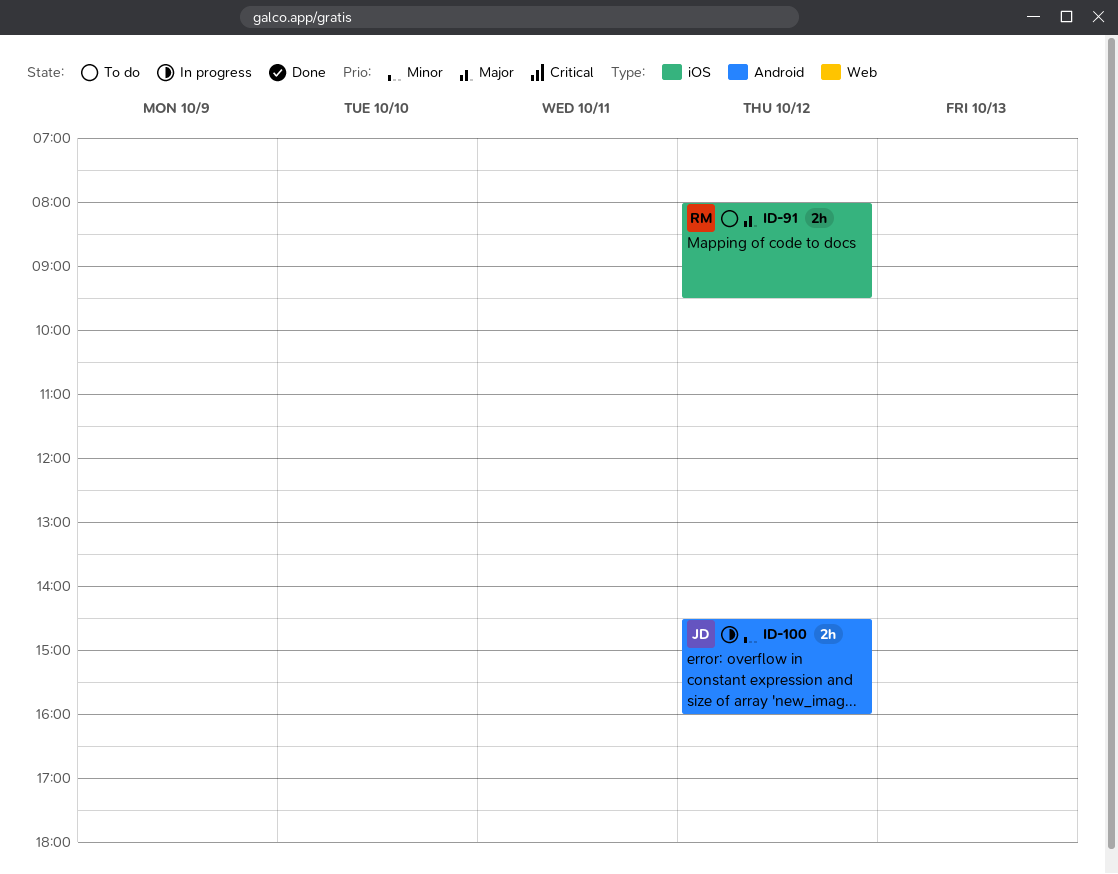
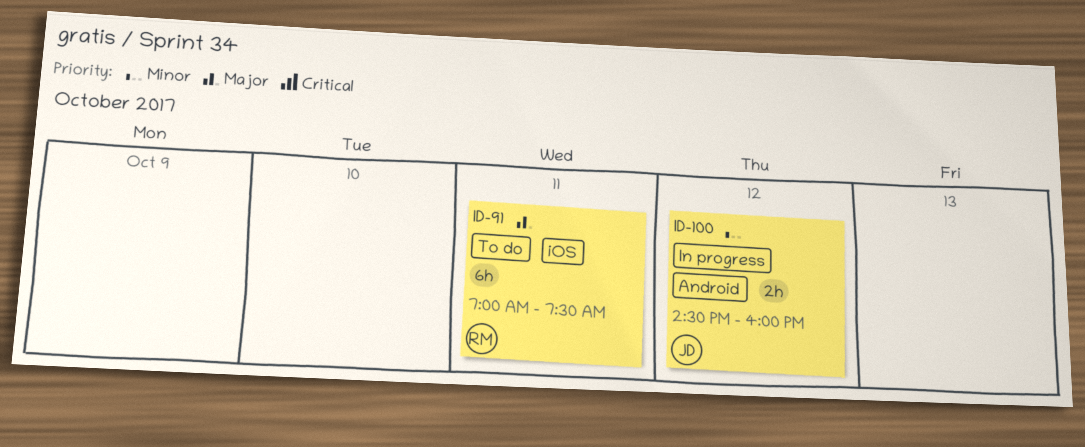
ID-91, estimate: 2h -> 6h
ID-91, day: Oct 12 -> Oct 11
ID-91, begins: 08:00 -> 07:00
ID-91, ends: 09:30 -> 07:30

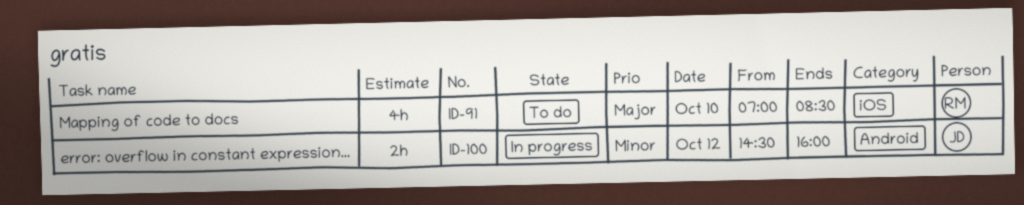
ID-91, estimate: 6h -> 4h
ID-91, day: Oct 11 -> Oct 10
ID-91, ends: 07:30 -> 08:30

